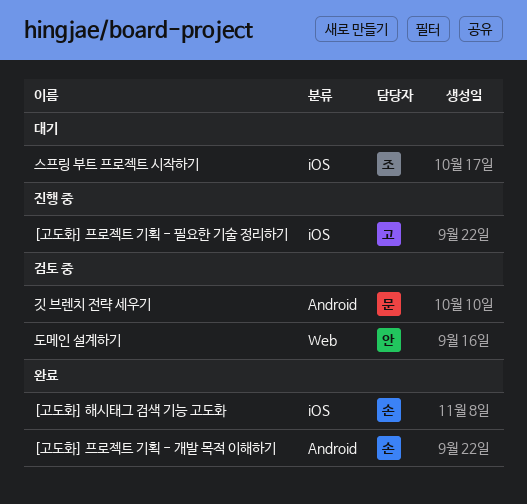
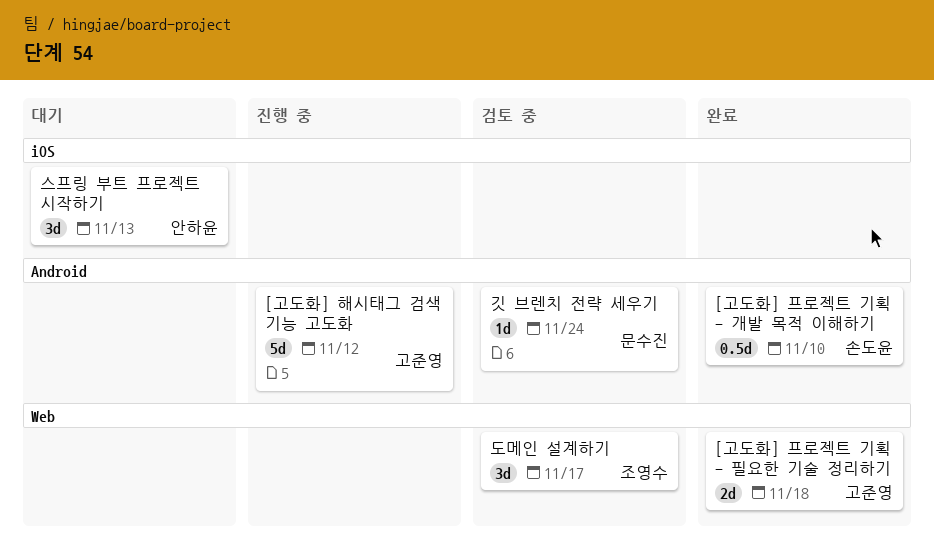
[고도화] 프로젝트 기획 - 필요한 기술 정리하기, status: 진행 중 -> 완료
[고도화] 프로젝트 기획 - 필요한 기술 정리하기, label: iOS -> Web
[고도화] 해시태그 검색 기능 고도화, status: 완료 -> 진행 중
[고도화] 해시태그 검색 기능 고도화, owner: 손도윤 -> 고준영
[고도화] 해시태그 검색 기능 고도화, label: iOS -> Android
도메인 설계하기, owner: 안하윤 -> 조영수
스프링 부트 프로젝트 시작하기, owner: 조영수 -> 안하윤

